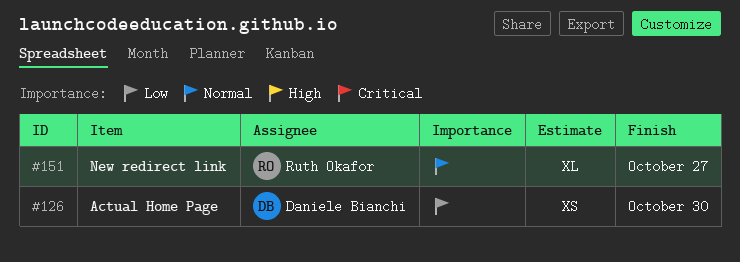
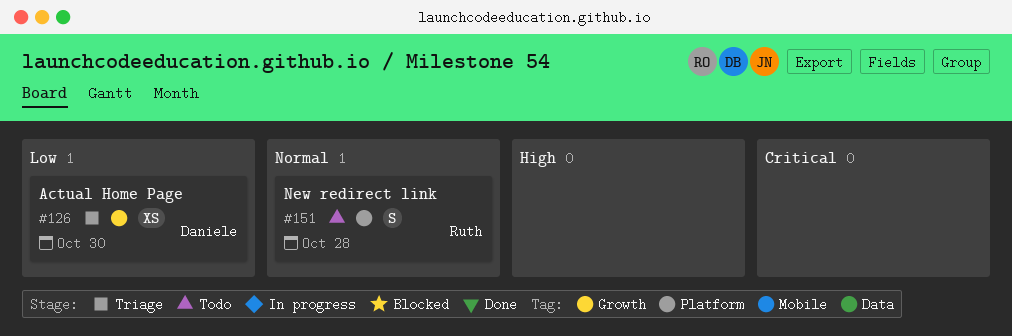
#151, estimate: XL -> S
#151, due: Oct 27 -> Oct 28

